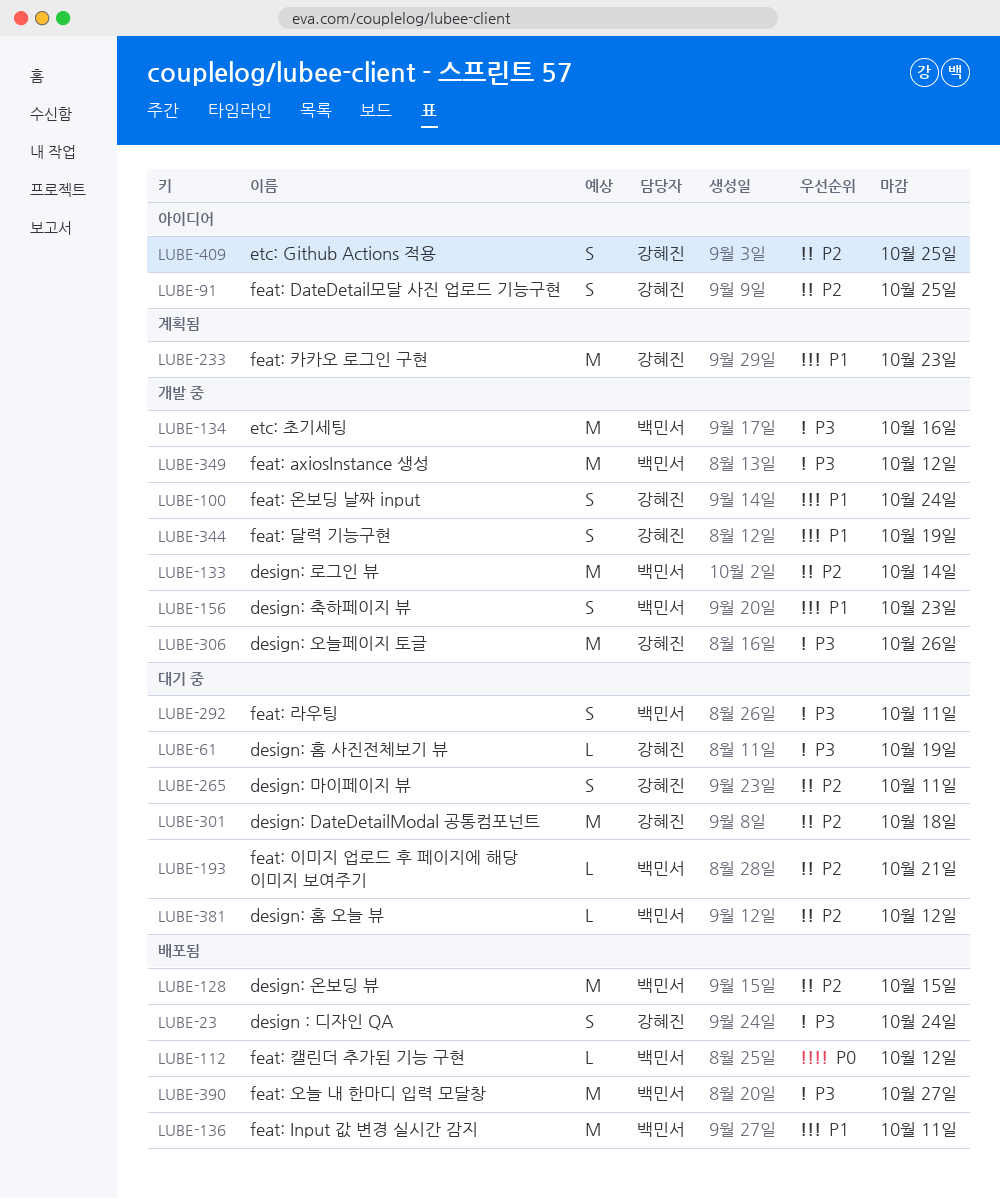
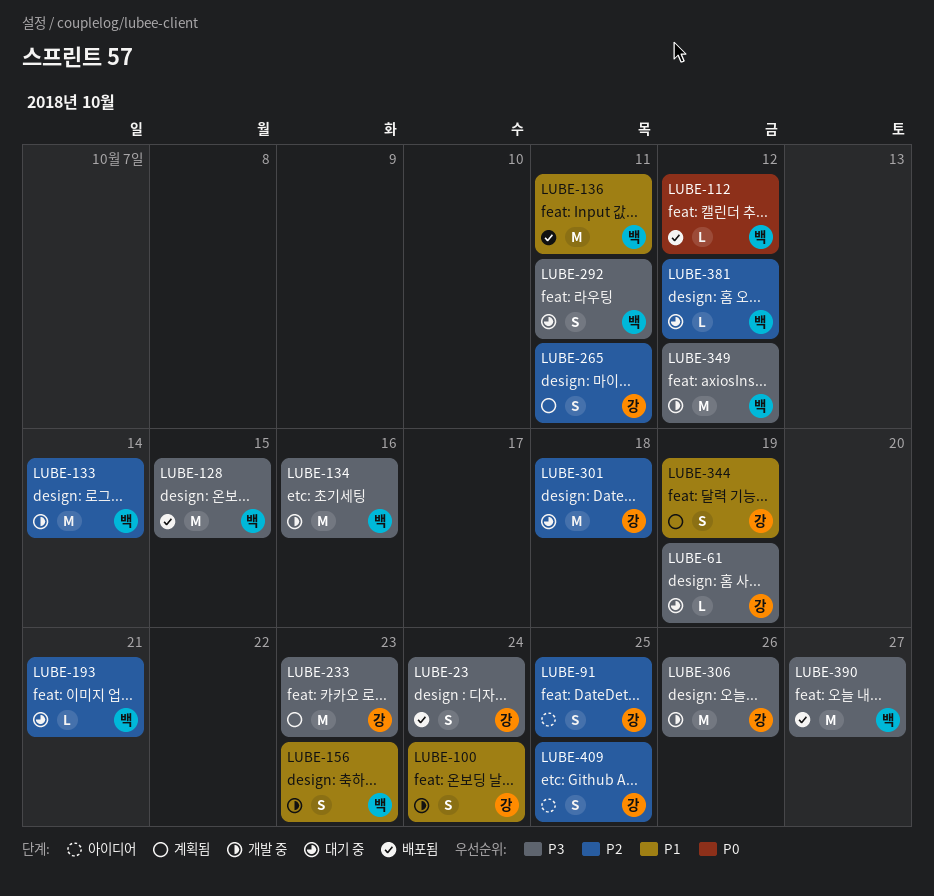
LUBE-128, priority: P2 -> P3
LUBE-233, priority: P1 -> P3
LUBE-265, status: 대기 중 -> 계획됨
LUBE-344, status: 개발 중 -> 계획됨

